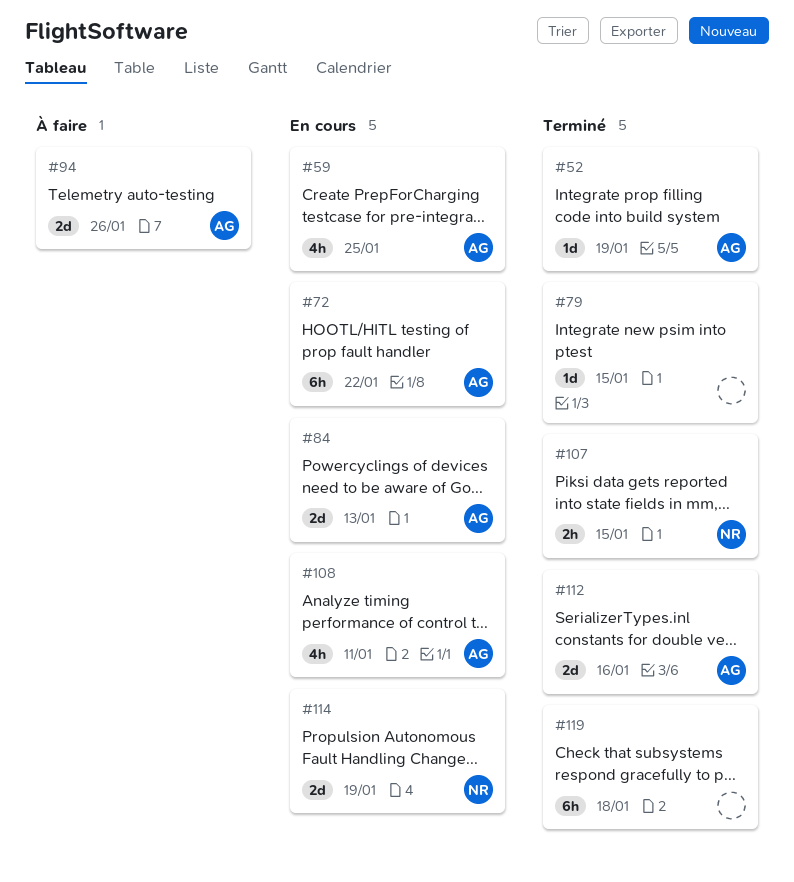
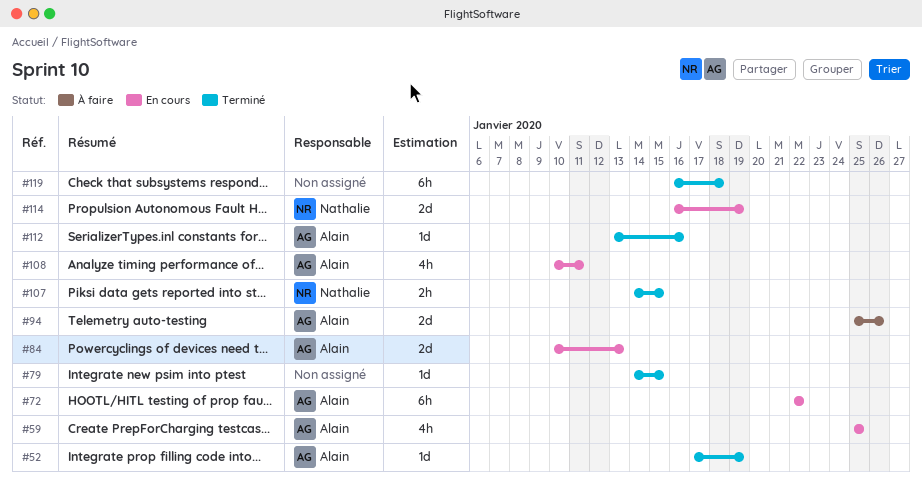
#112, estimate: 2d -> 1d

